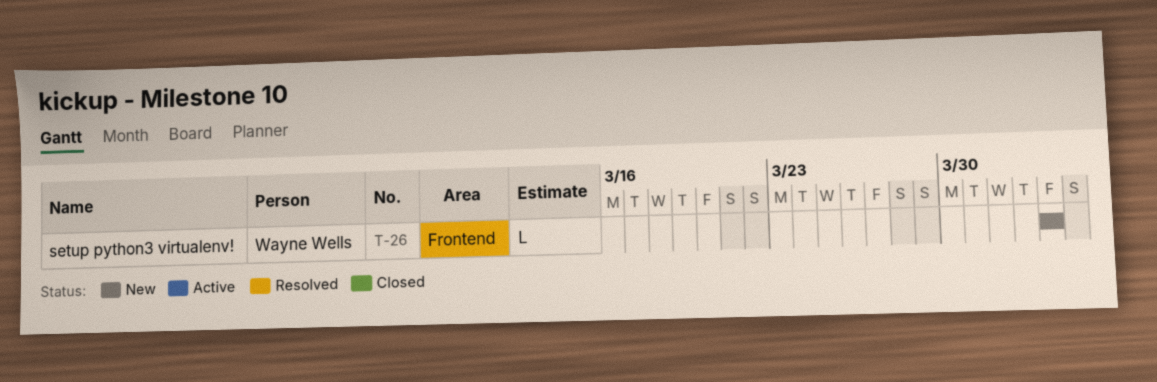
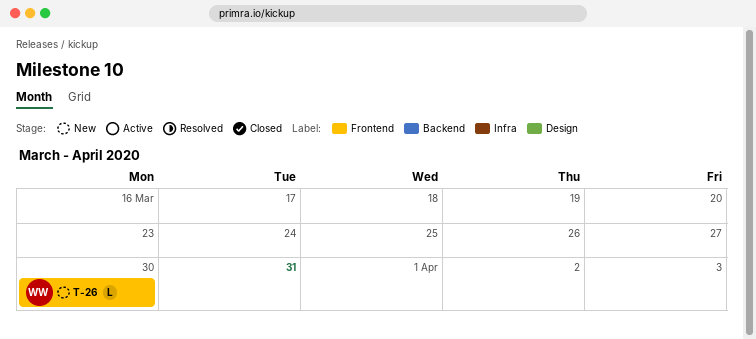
T-26, start: Apr 3 -> Mar 30
T-26, due: Apr 3 -> Mar 30

